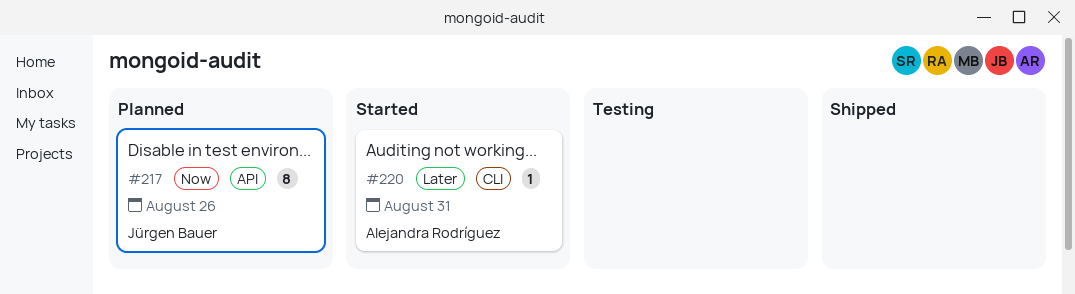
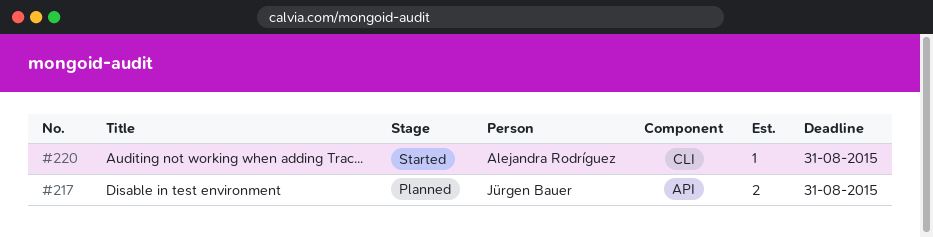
#217, estimate: 8 -> 2
#217, due: Aug 26 -> Aug 31

